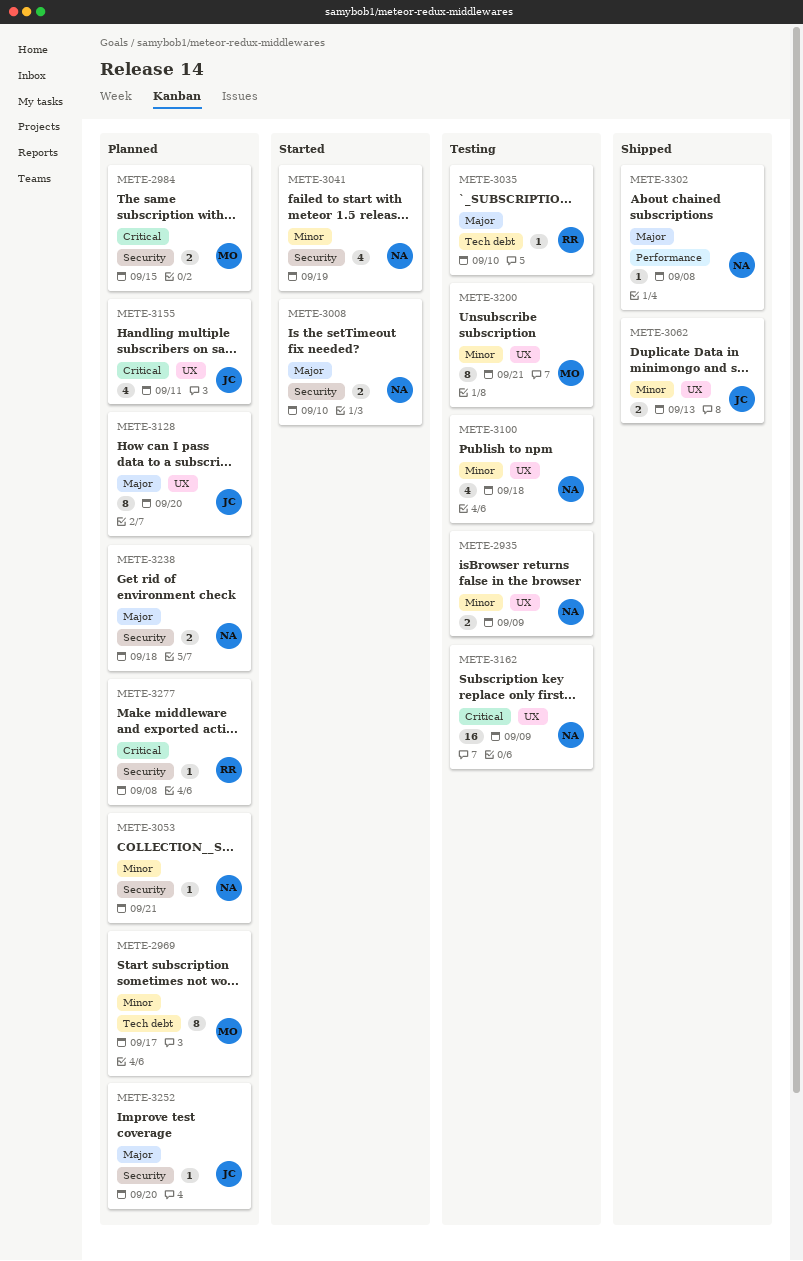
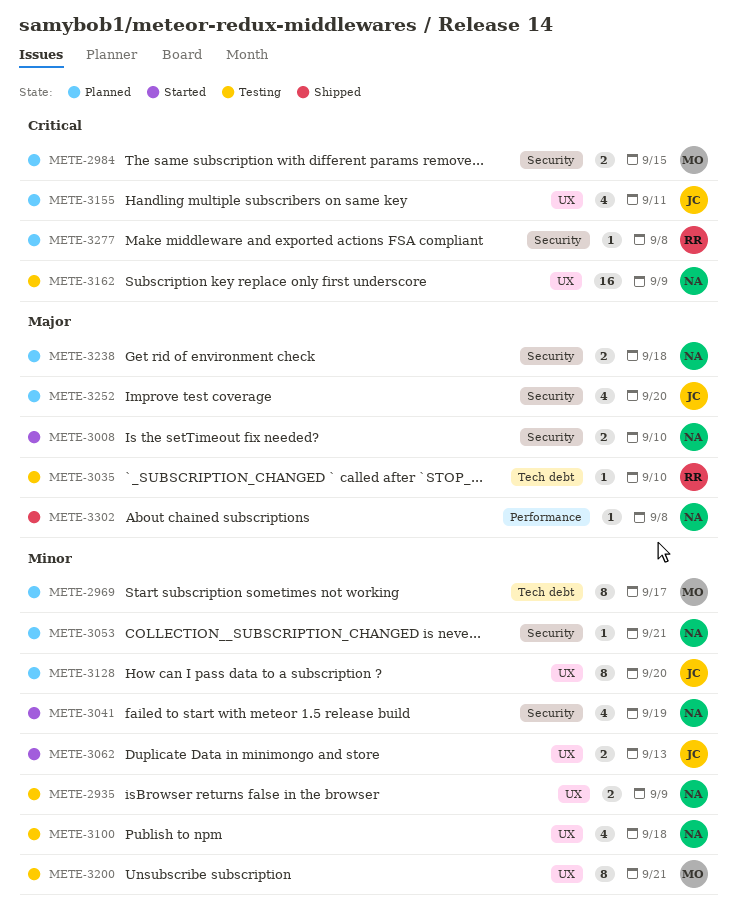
METE-3062, status: Shipped -> Started
METE-3128, priority: Major -> Minor
METE-3252, estimate: 1 -> 4

